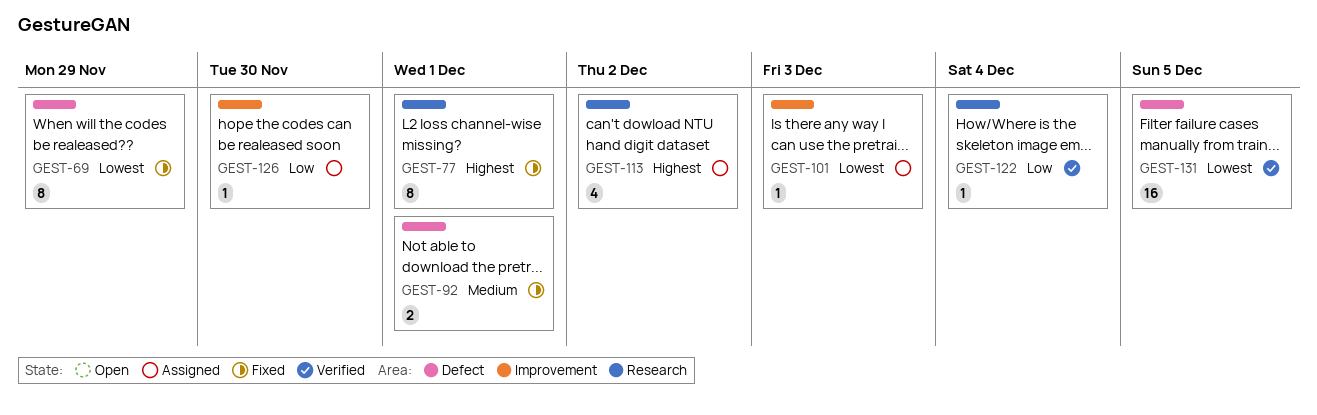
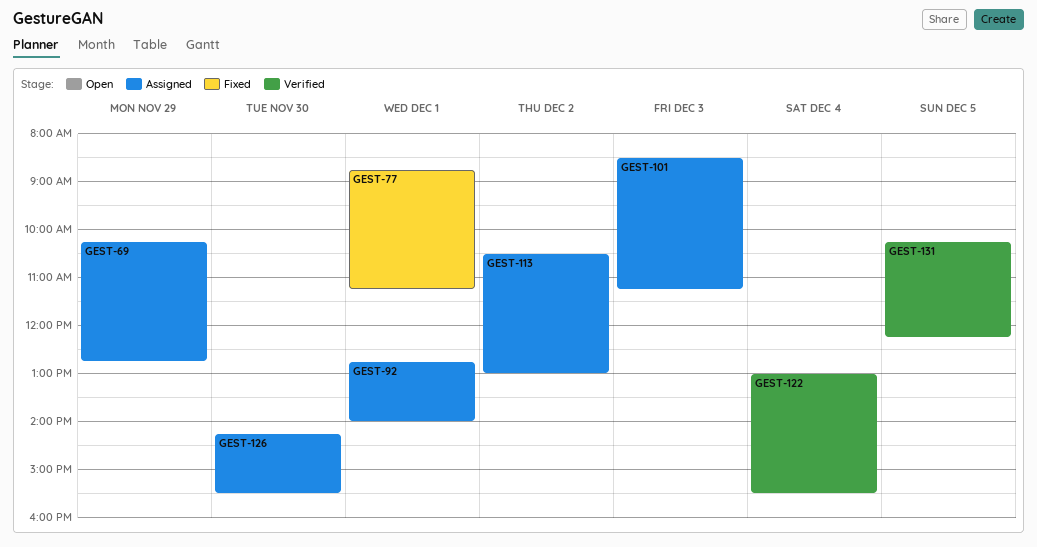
GEST-69, status: Fixed -> Assigned
GEST-92, status: Fixed -> Assigned

